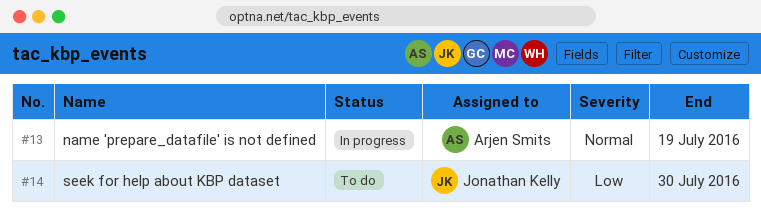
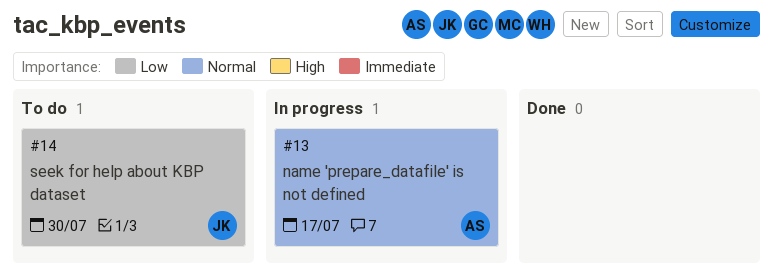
#13, due: Jul 19 -> Jul 17

